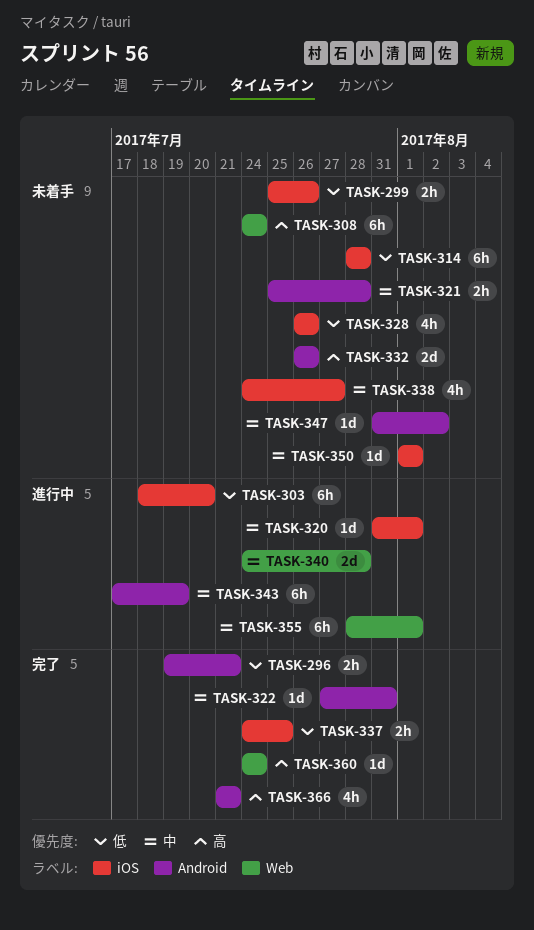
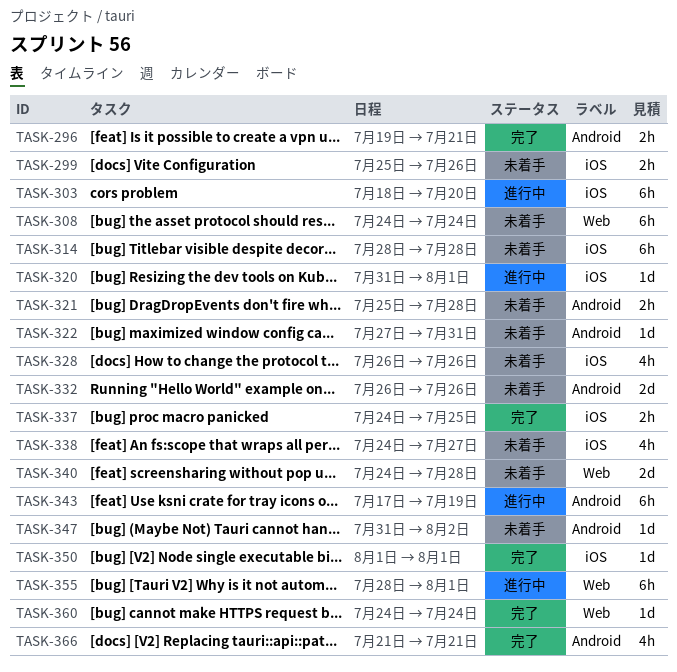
TASK-322, status: 完了 -> 未着手
TASK-340, status: 進行中 -> 未着手
TASK-350, status: 未着手 -> 完了

